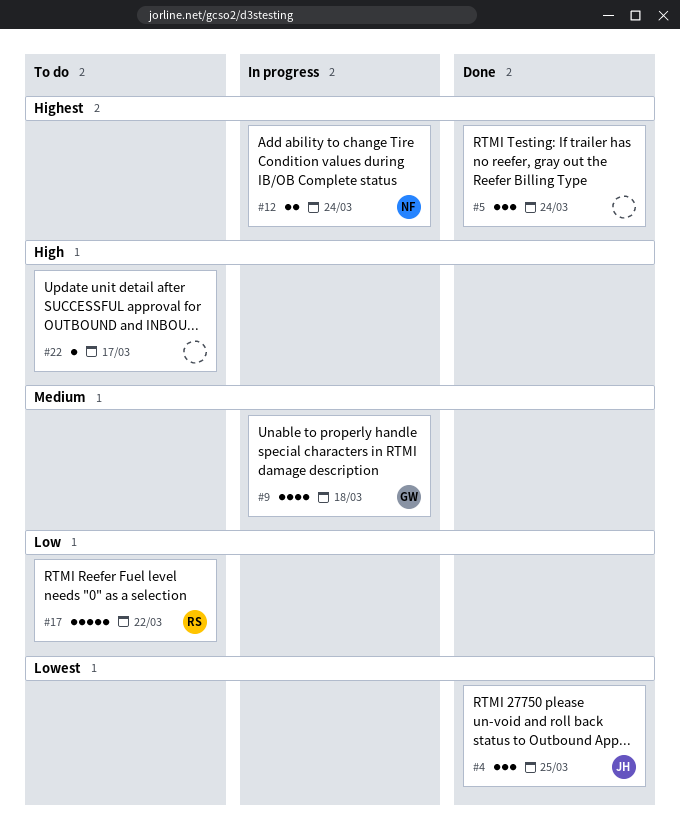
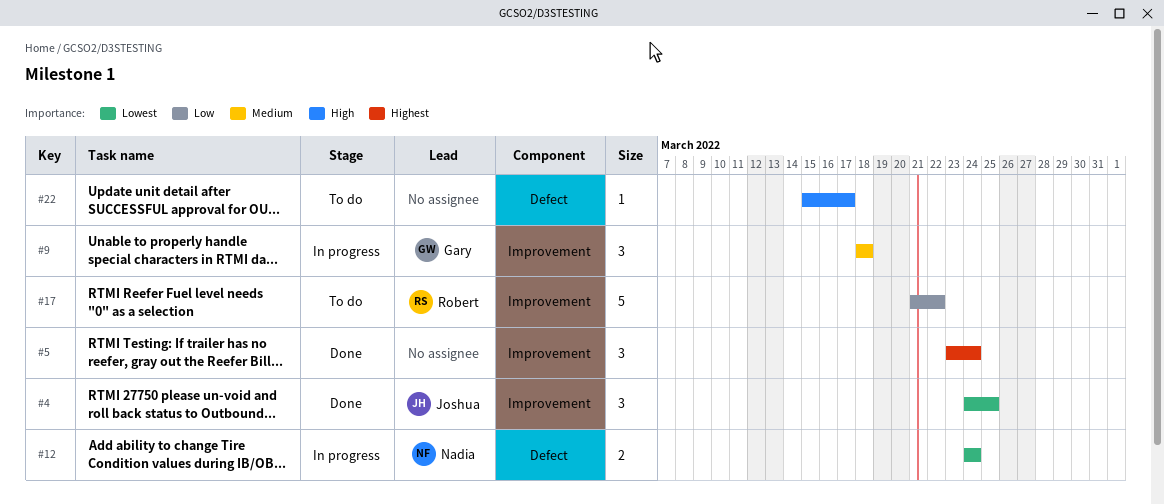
#9, estimate: 4 -> 3
#12, priority: Highest -> Lowest

